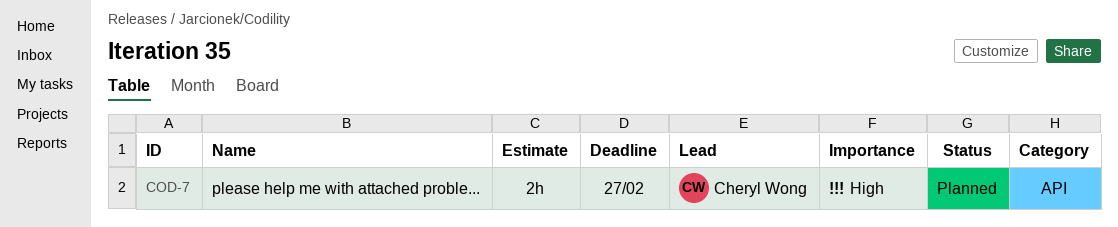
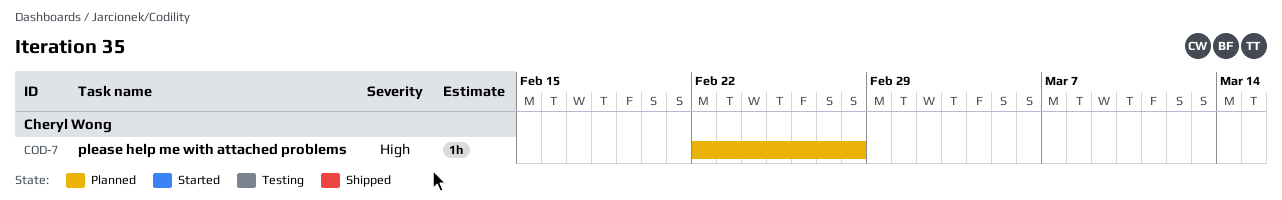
COD-7, estimate: 2h -> 1h
COD-7, due: Feb 27 -> Feb 28

